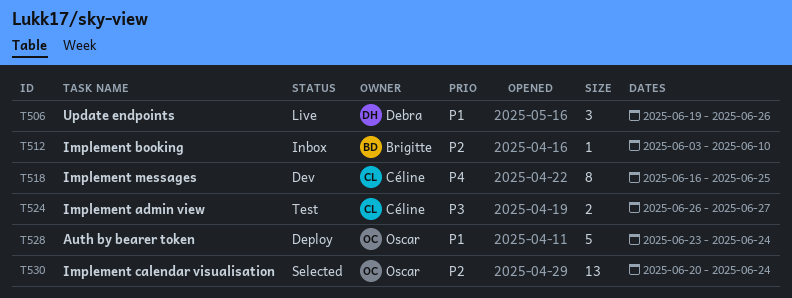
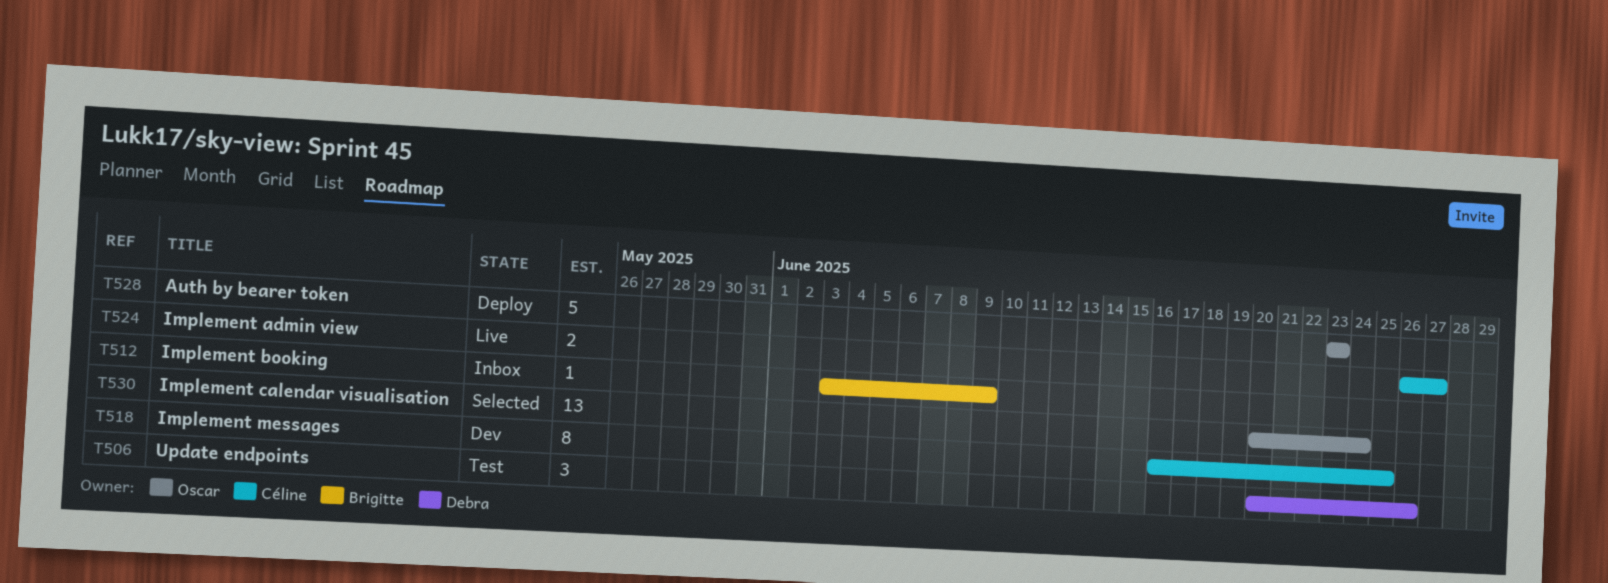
T506, status: Live -> Test
T506, start: Jun 19 -> Jun 20
T512, due: Jun 10 -> Jun 9
T524, status: Test -> Live
T528, due: Jun 24 -> Jun 23

